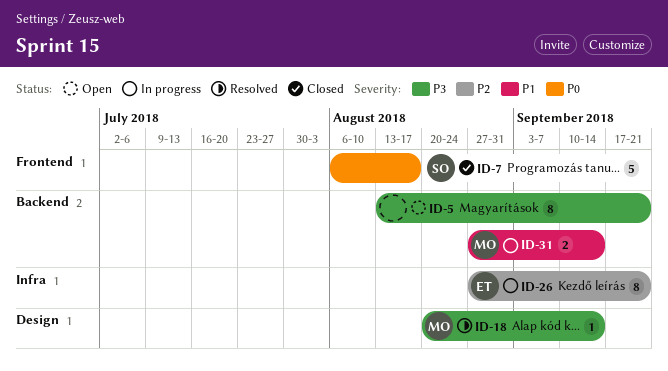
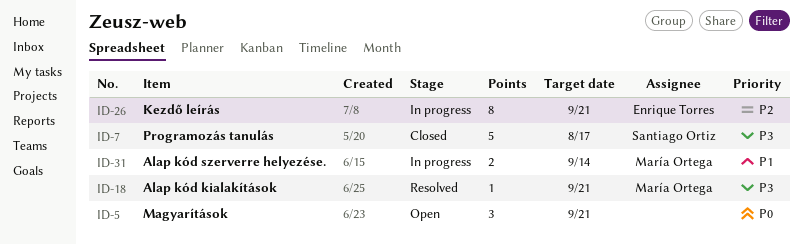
ID-5, priority: P3 -> P0
ID-5, estimate: 8 -> 3
ID-7, priority: P0 -> P3
ID-18, due: Sep 14 -> Sep 21

